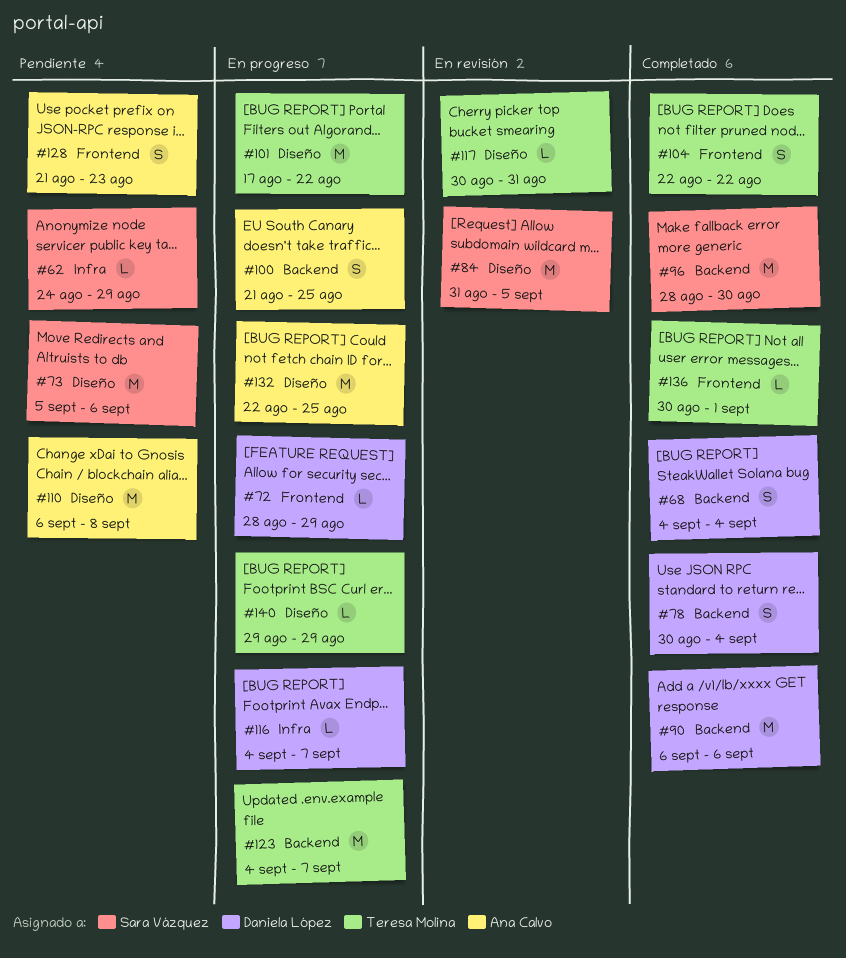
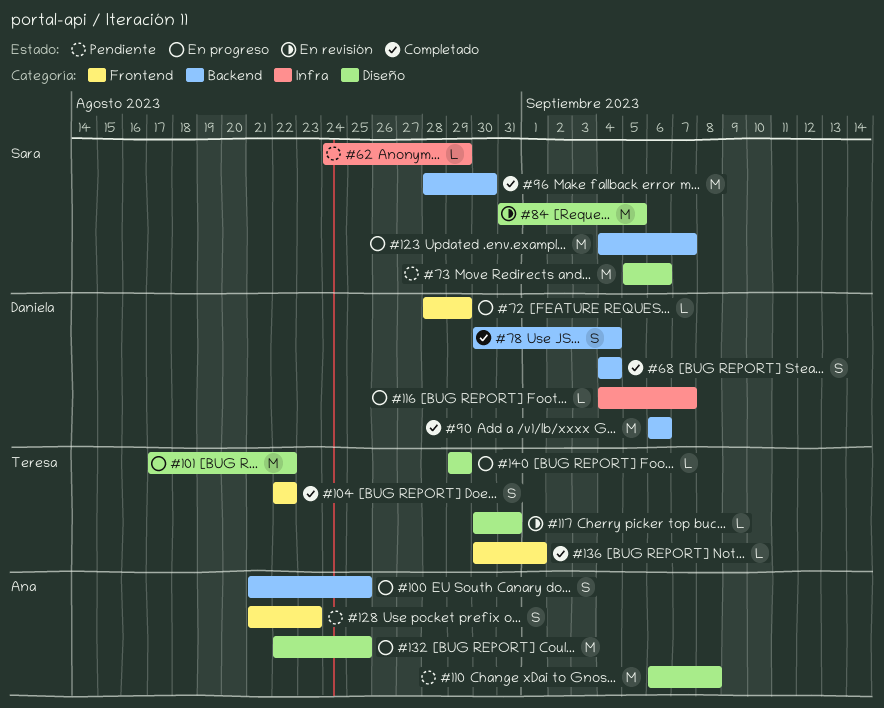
#123, owner: Teresa Molina -> Sara Vázquez

